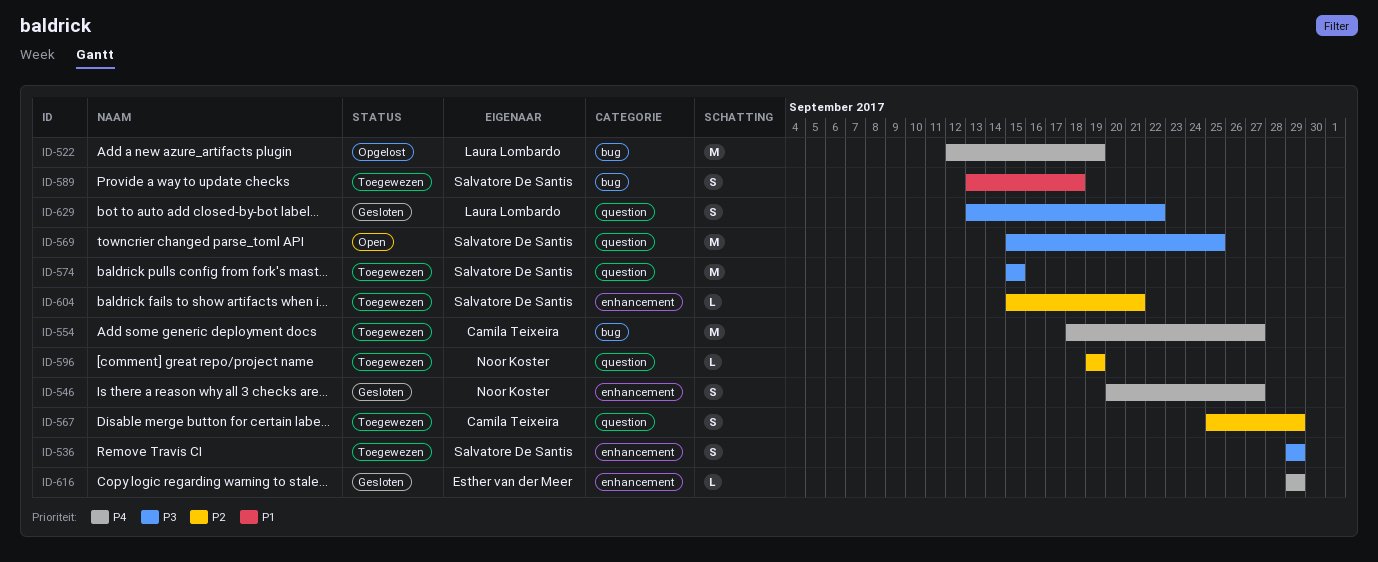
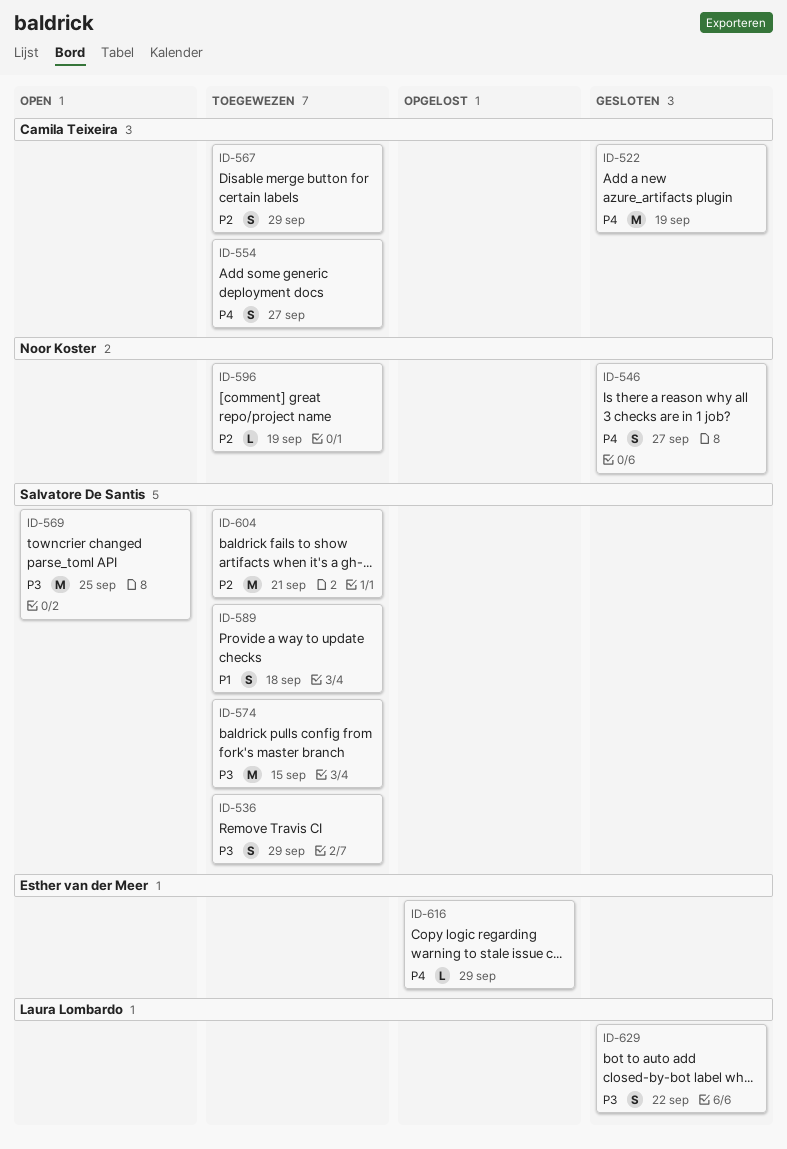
ID-522, status: Opgelost -> Gesloten
ID-522, owner: Laura Lombardo -> Camila Teixeira
ID-554, estimate: M -> S
ID-604, estimate: L -> M
ID-616, status: Gesloten -> Opgelost

